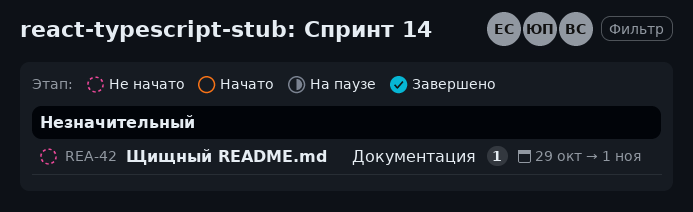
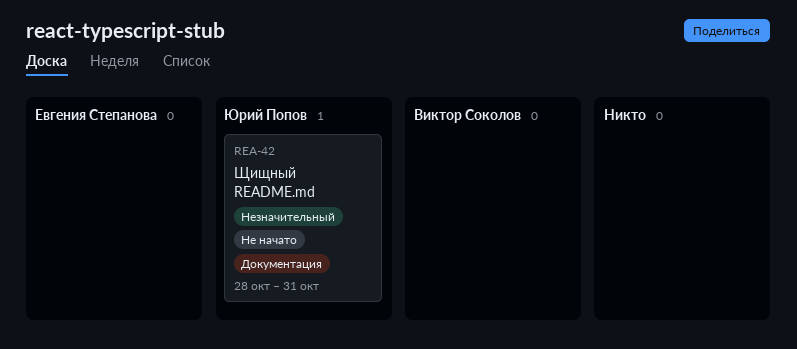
REA-42, start: Oct 29 -> Oct 28
REA-42, due: Nov 1 -> Oct 31

